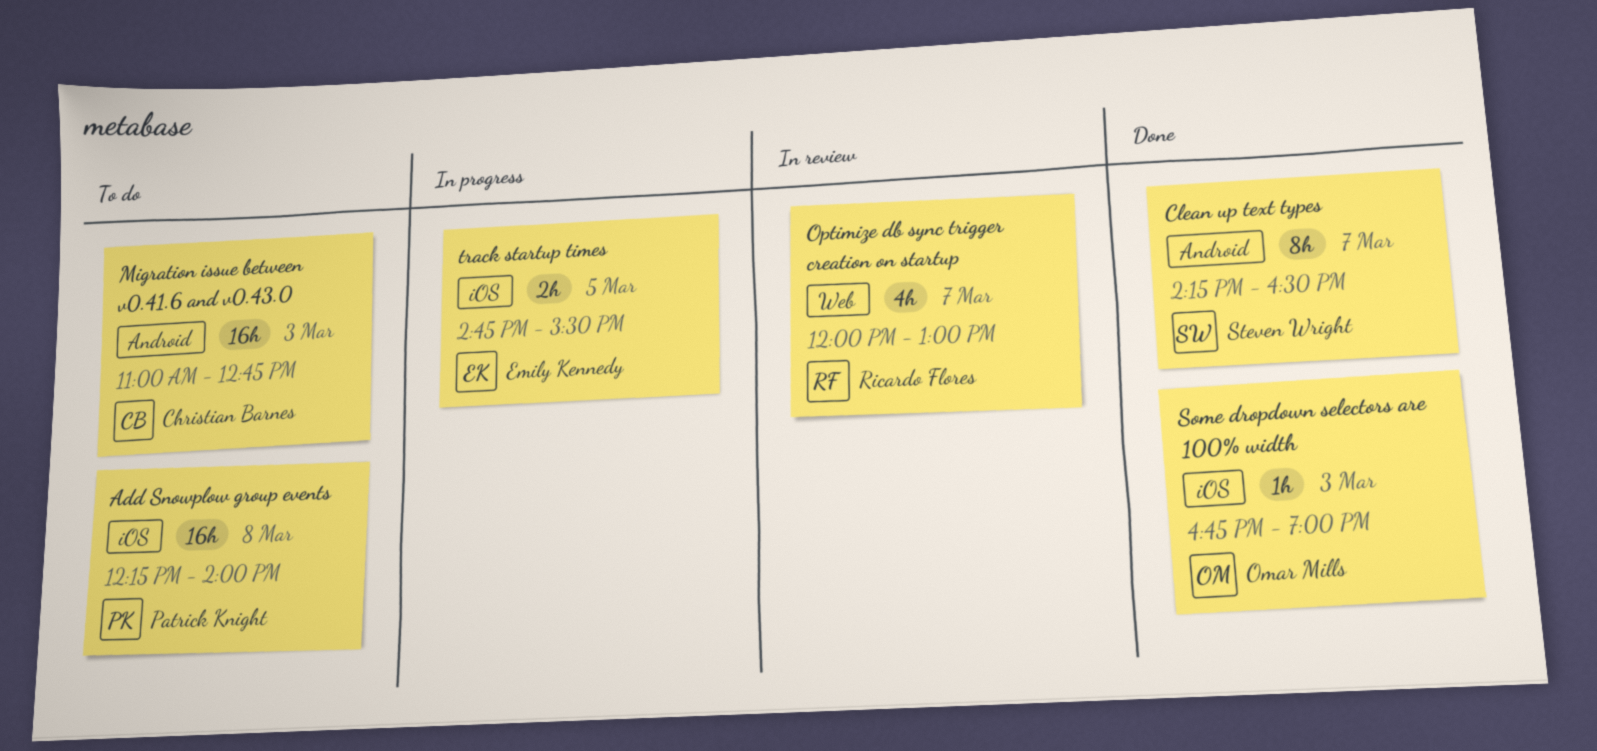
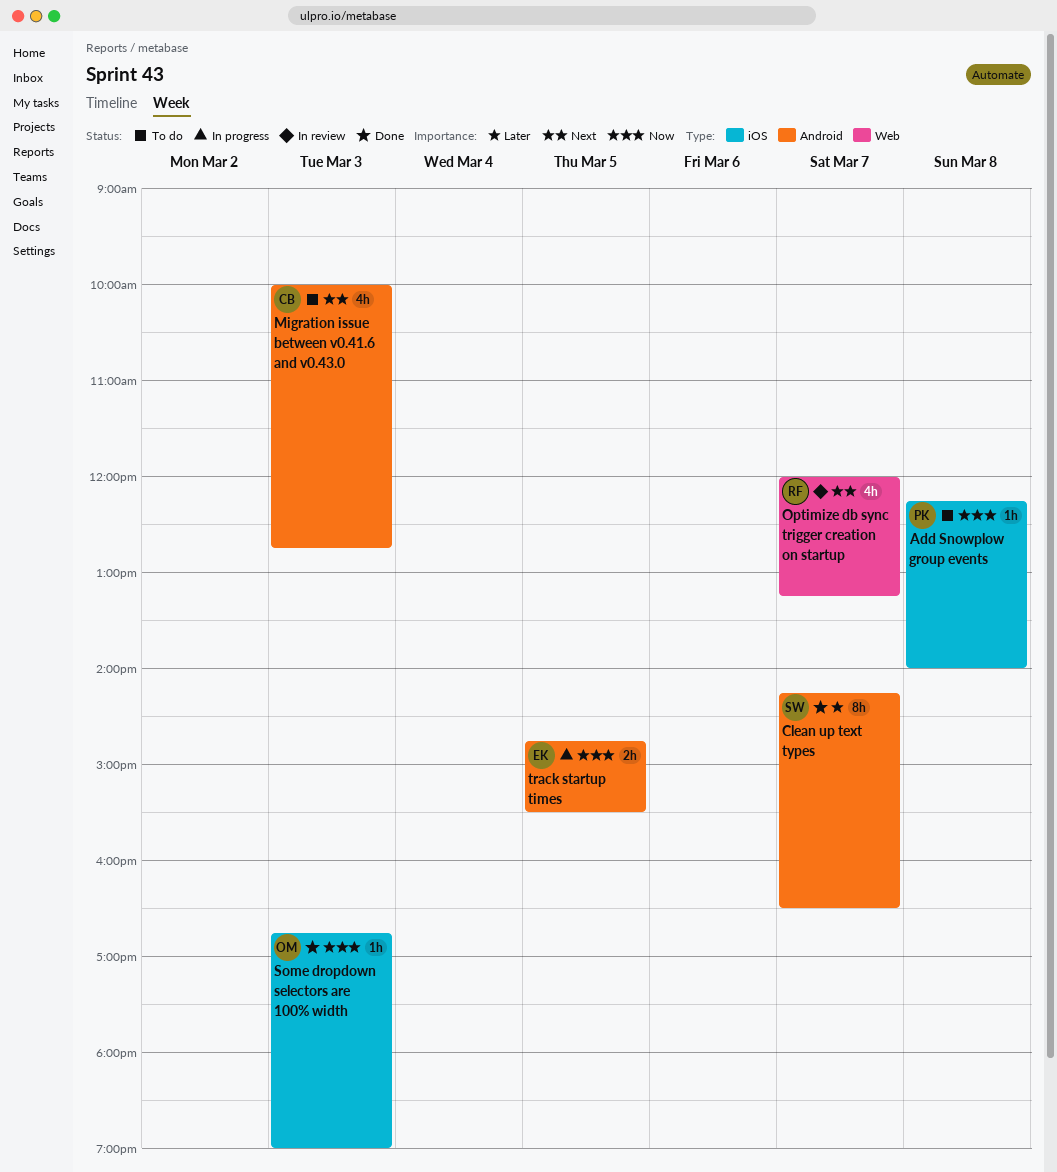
Add Snowplow group events, estimate: 16h -> 1h
Migration issue between v0.41.6 and v0.43.0, estimate: 16h -> 4h
Migration issue between v0.41.6 and v0.43.0, begins: 11:00 -> 10:00
Optimize db sync trigger creation on startup, ends: 13:00 -> 13:15
track startup times, label: iOS -> Android

